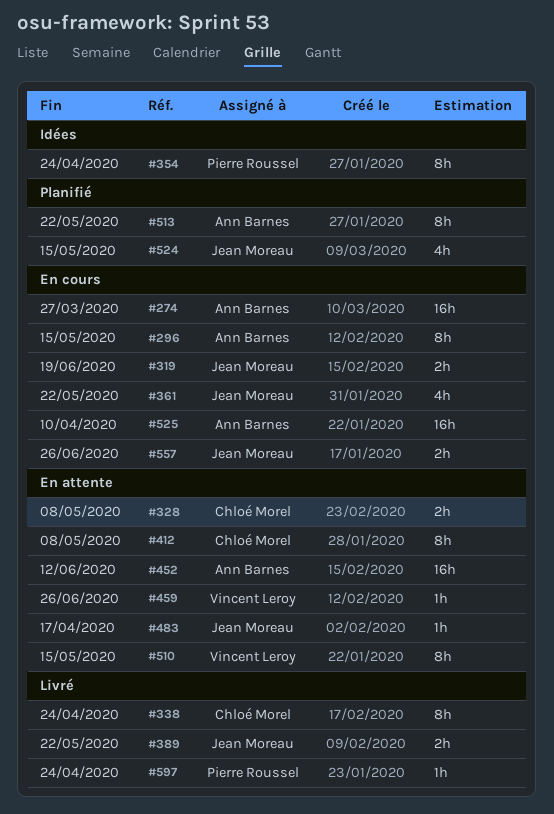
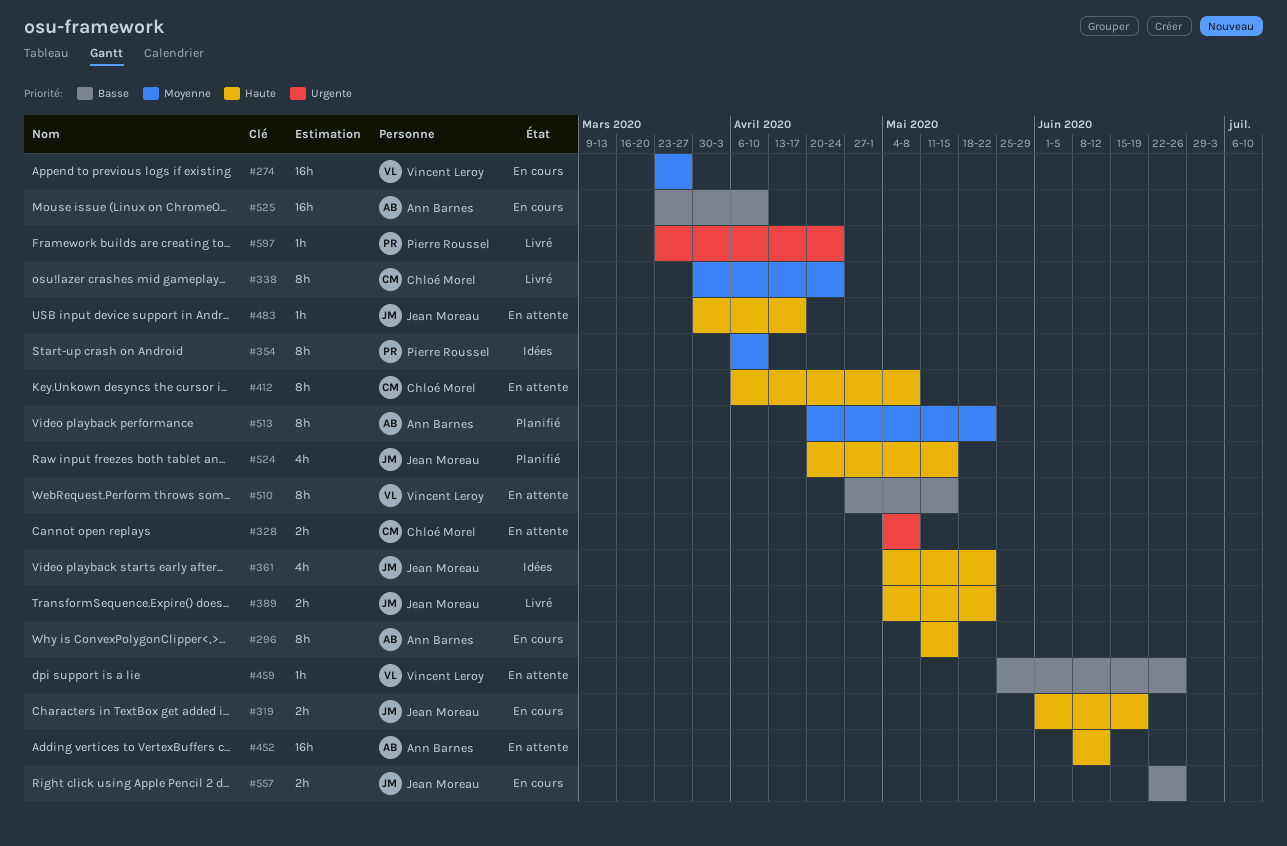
#274, owner: Ann Barnes -> Vincent Leroy
#354, due: Apr 24 -> Apr 10
#361, status: En cours -> Idées

